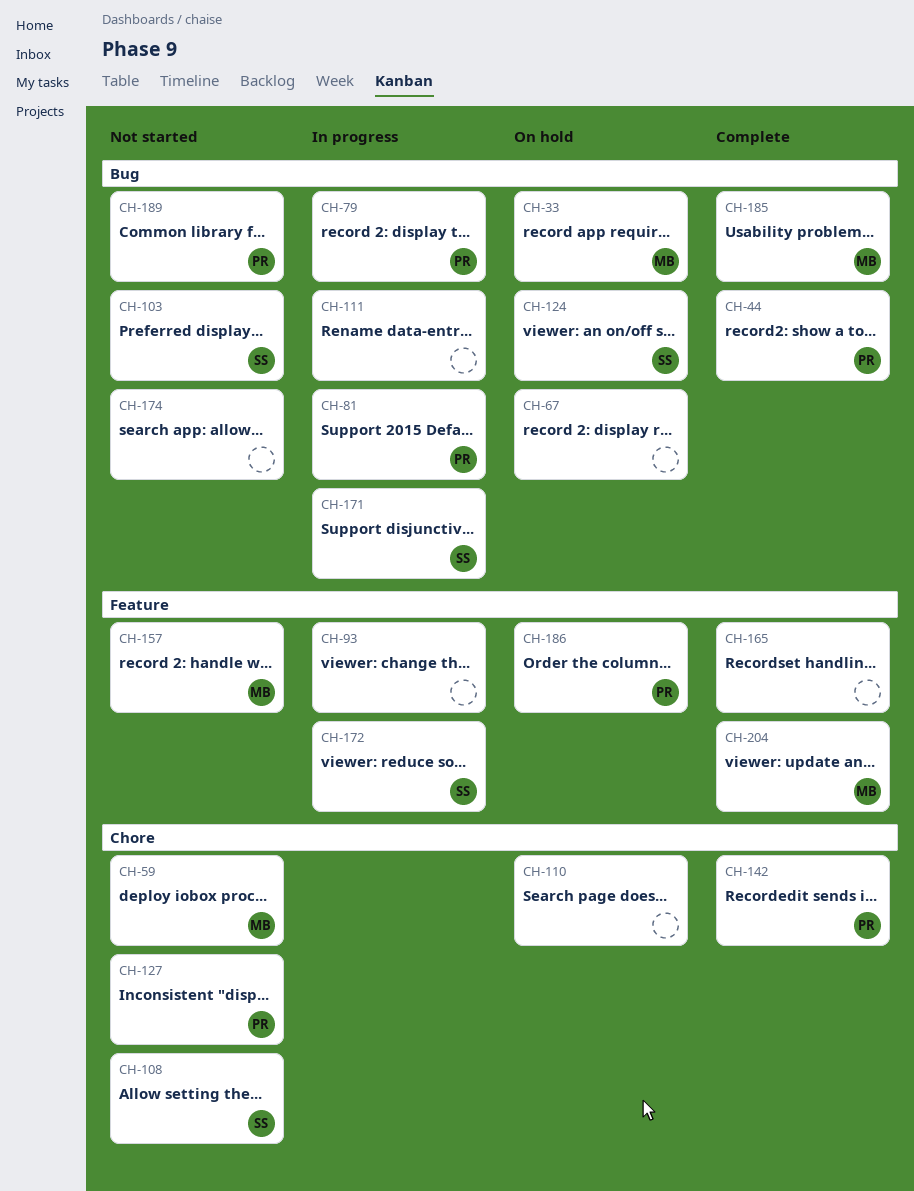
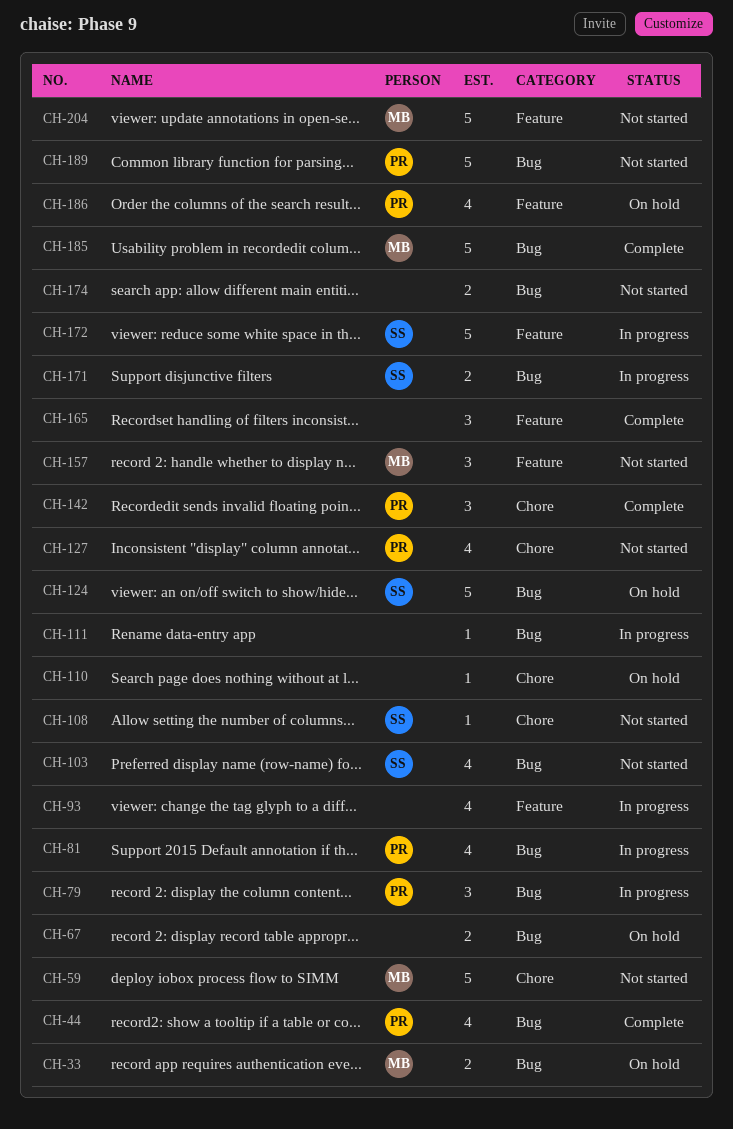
CH-204, status: Complete -> Not started

